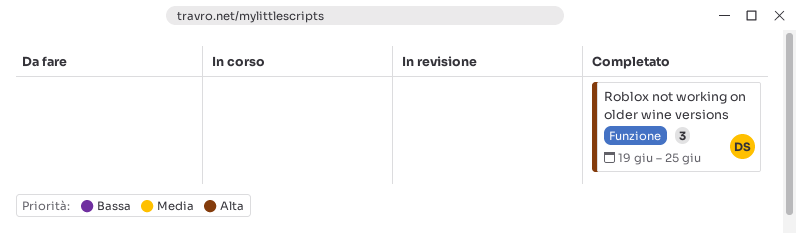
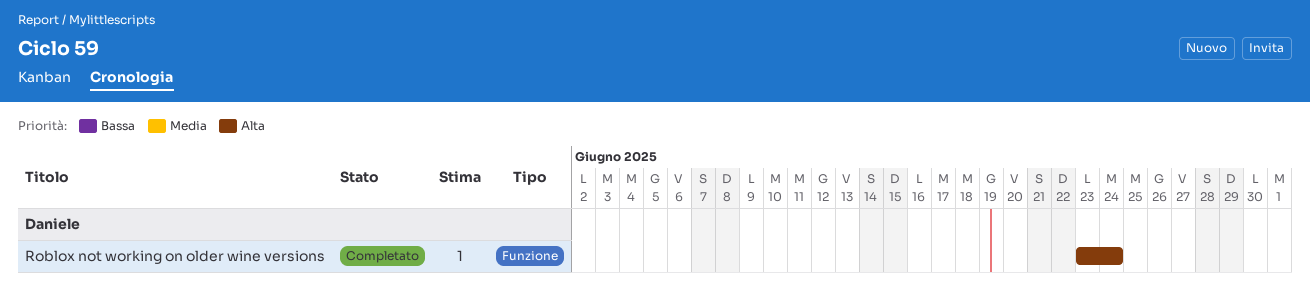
Roblox not working on older wine versions, estimate: 3 -> 1
Roblox not working on older wine versions, start: Jun 19 -> Jun 23
Roblox not working on older wine versions, due: Jun 25 -> Jun 24

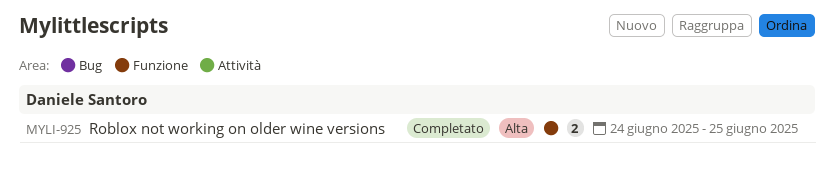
Roblox not working on older wine versions, estimate: 1 -> 2
Roblox not working on older wine versions, start: Jun 23 -> Jun 24
Roblox not working on older wine versions, due: Jun 24 -> Jun 25

